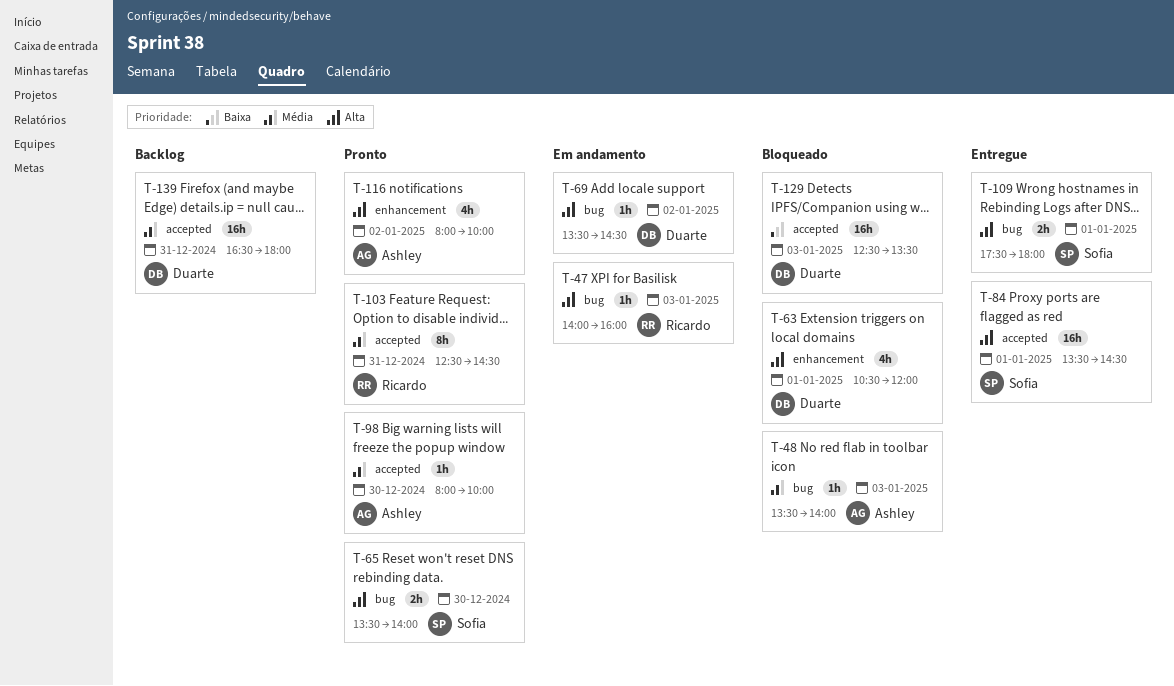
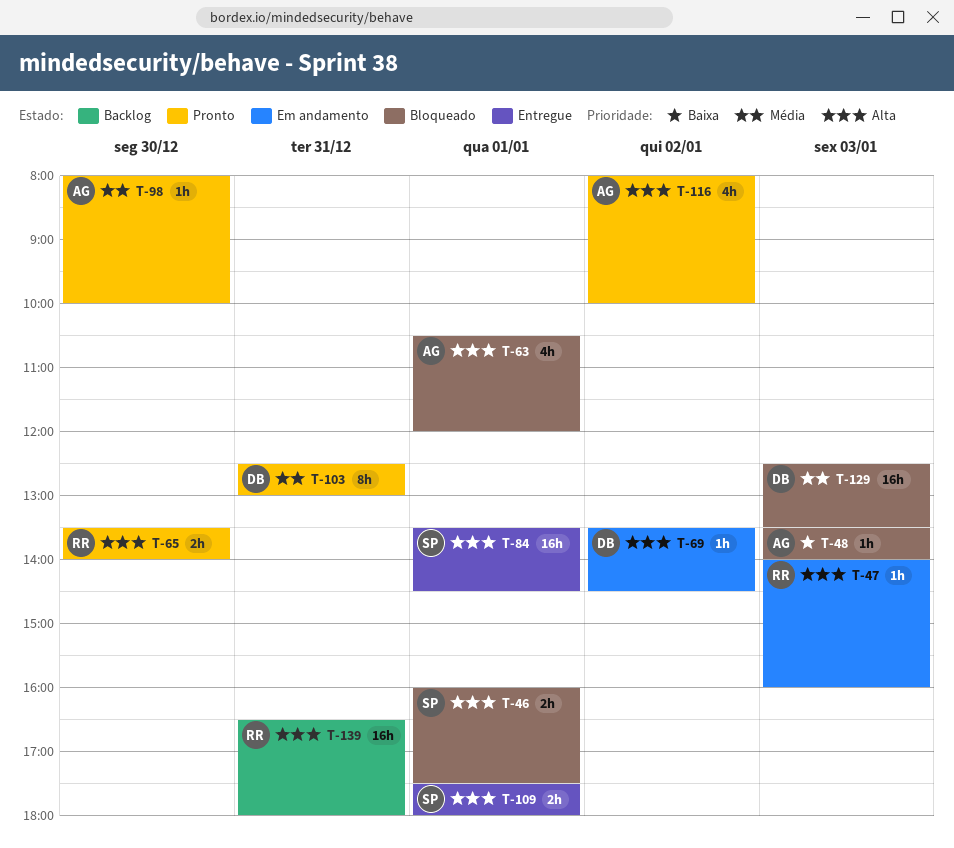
T-46: none -> present
T-48, priority: Média -> Baixa
T-63, owner: Duarte -> Ashley
T-65, owner: Sofia -> Ricardo
T-103, owner: Ricardo -> Duarte
T-103, ends: 14:30 -> 13:00
T-129, priority: Baixa -> Média
T-139, owner: Duarte -> Ricardo
T-139, priority: Média -> Alta

